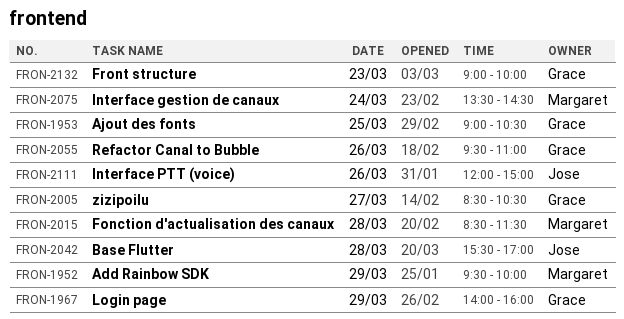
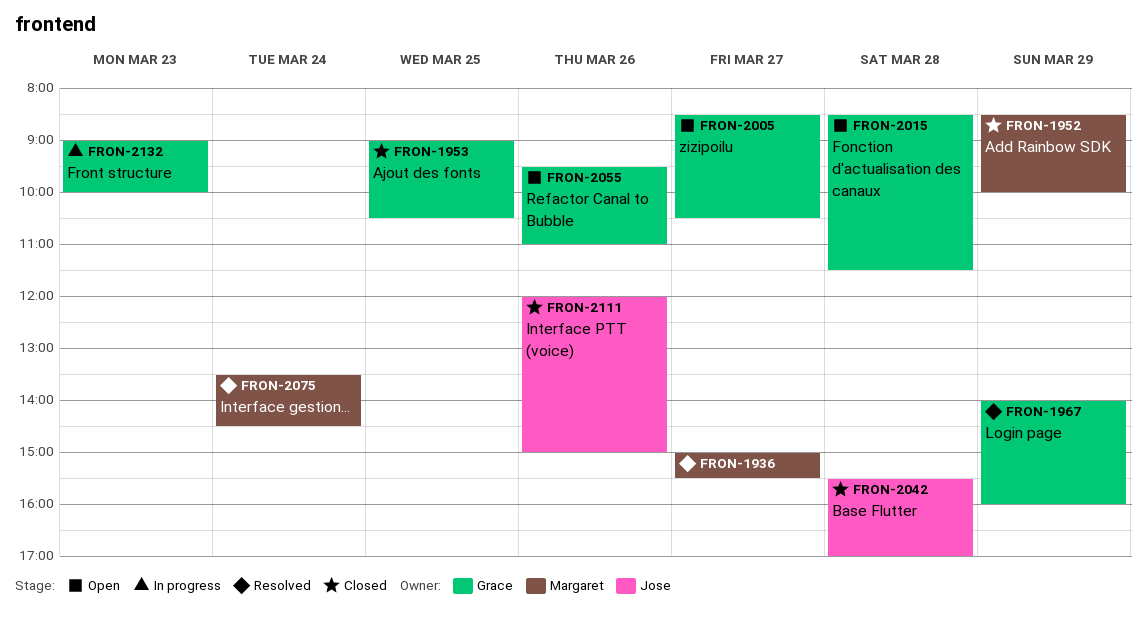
FRON-1936: none -> present
FRON-1952, begins: 09:30 -> 08:30
FRON-2015, owner: Margaret -> Grace

